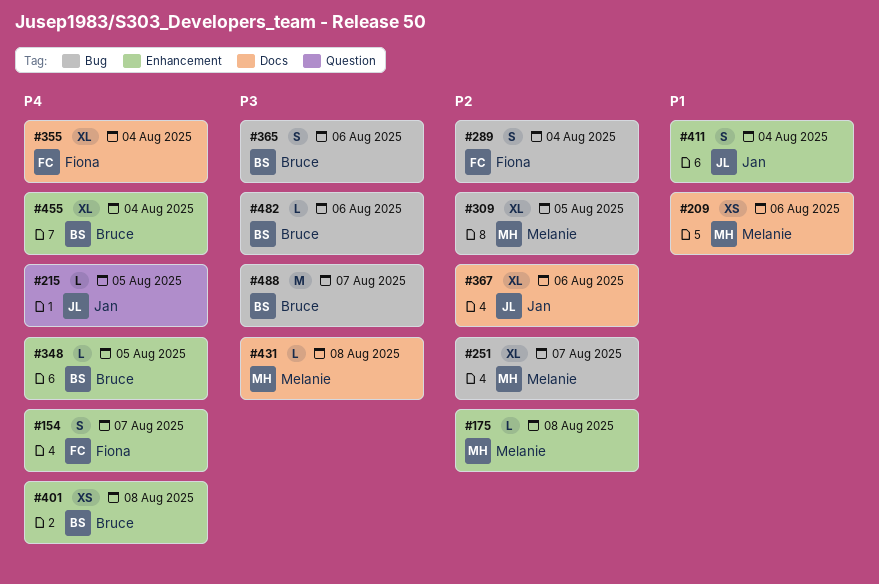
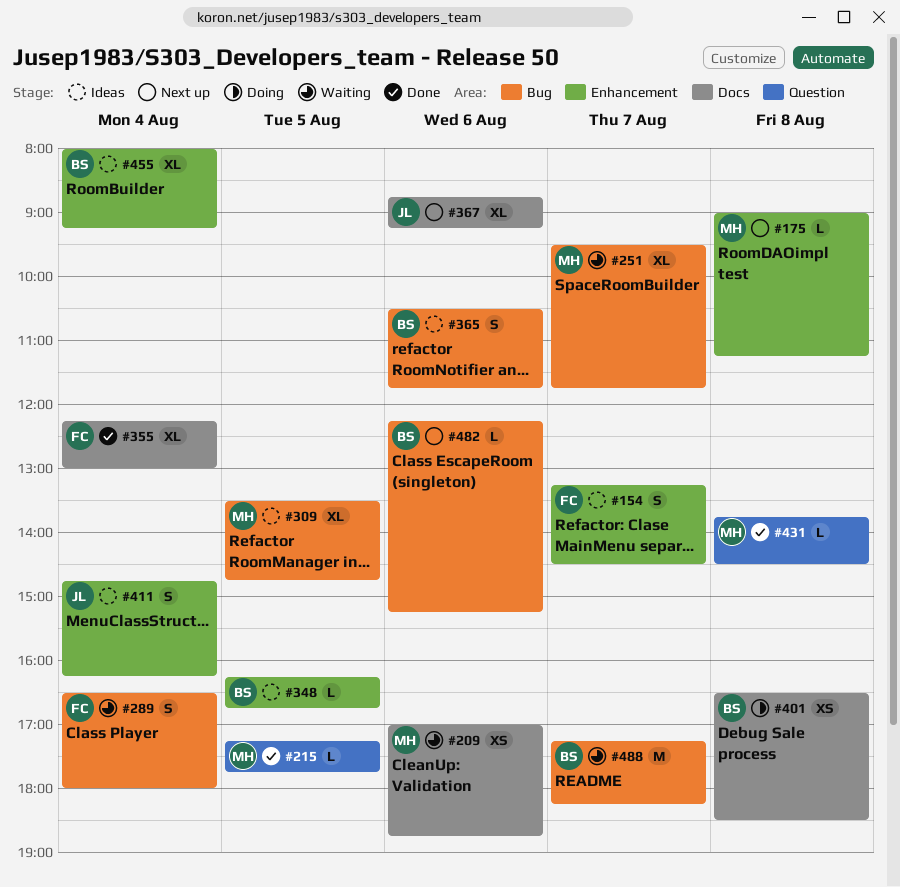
#215, owner: Jan -> Melanie
#401, label: Enhancement -> Docs
#431, label: Docs -> Question

